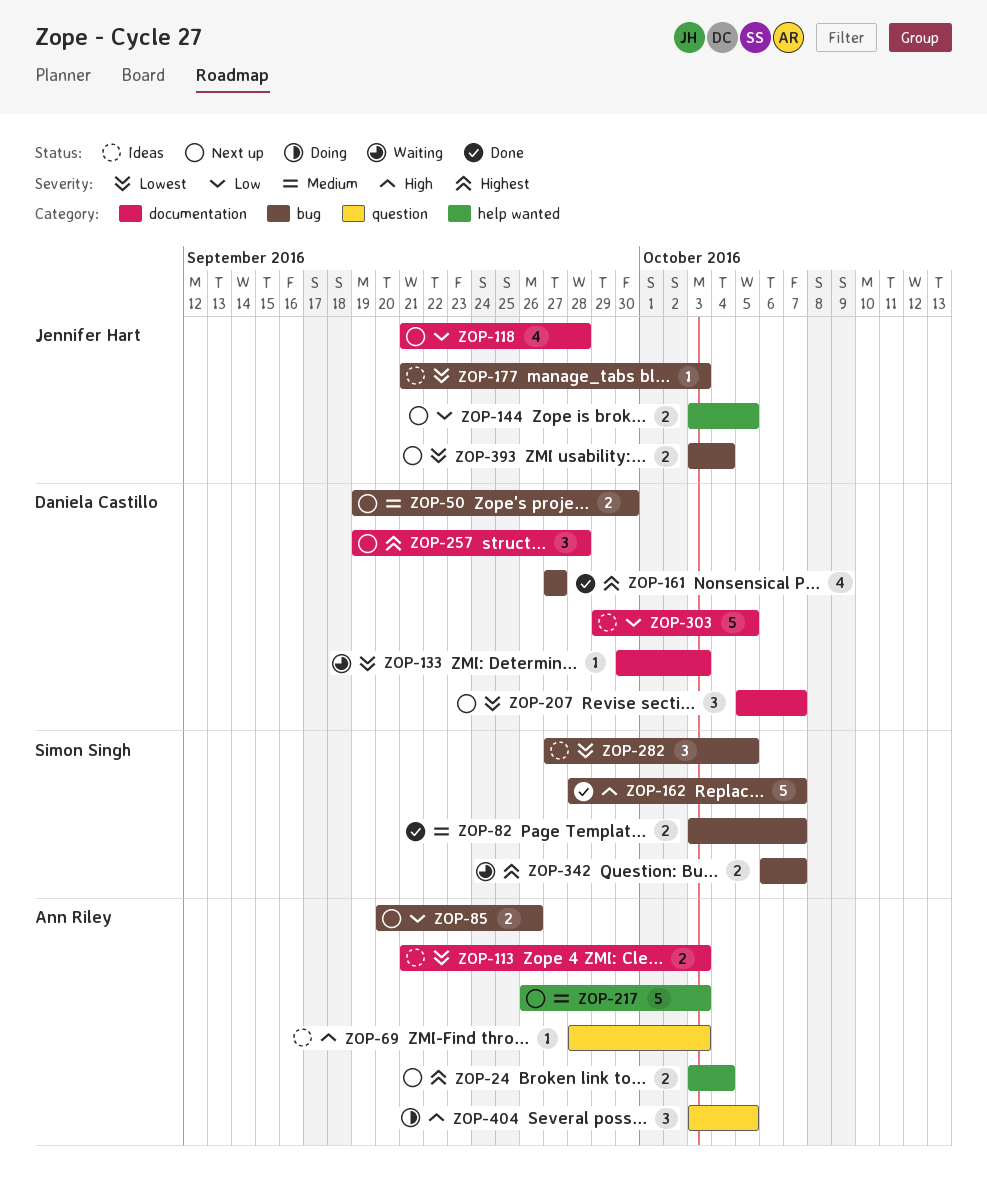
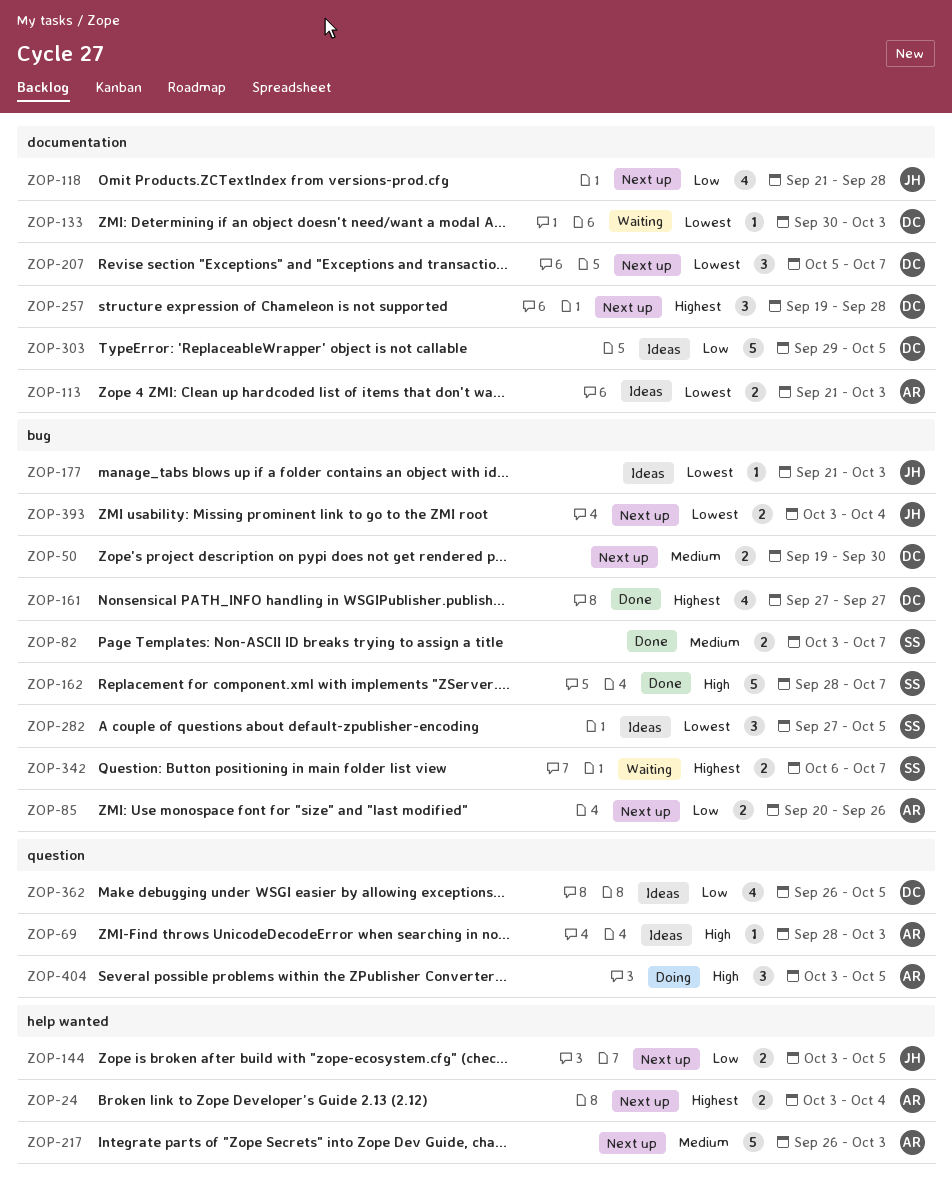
ZOP-362: none -> present

